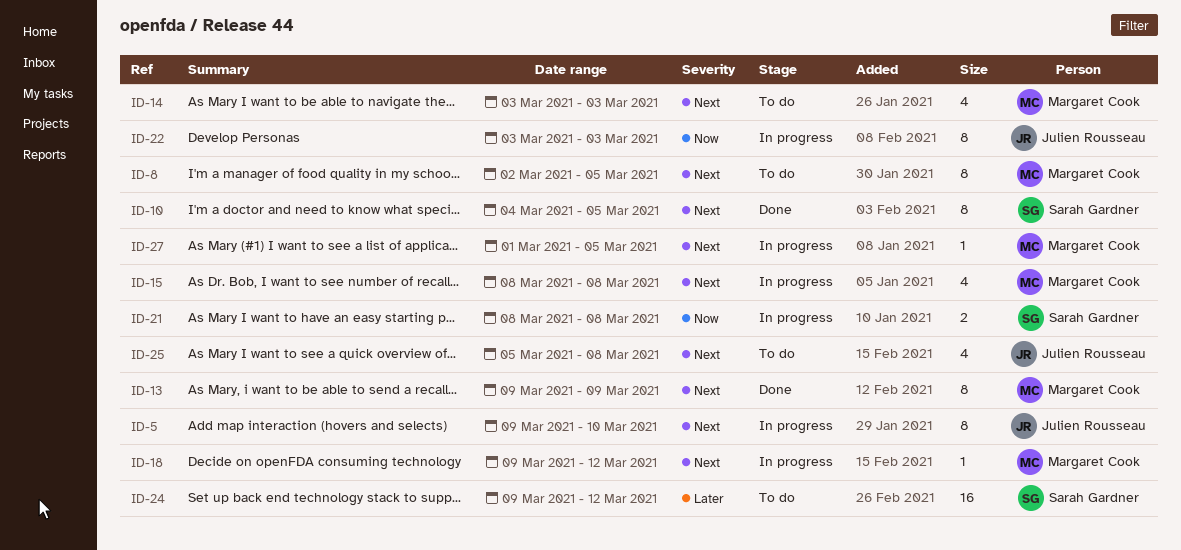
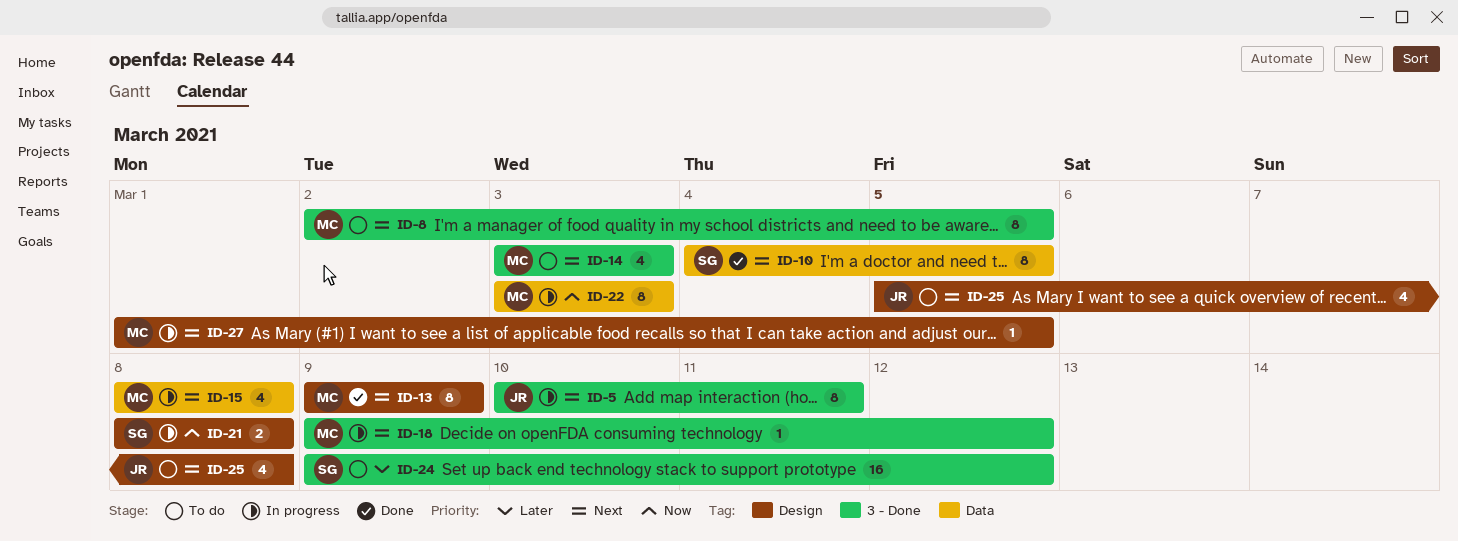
ID-5, start: Mar 9 -> Mar 10
ID-5, due: Mar 10 -> Mar 11
ID-22, owner: Julien Rousseau -> Margaret Cook

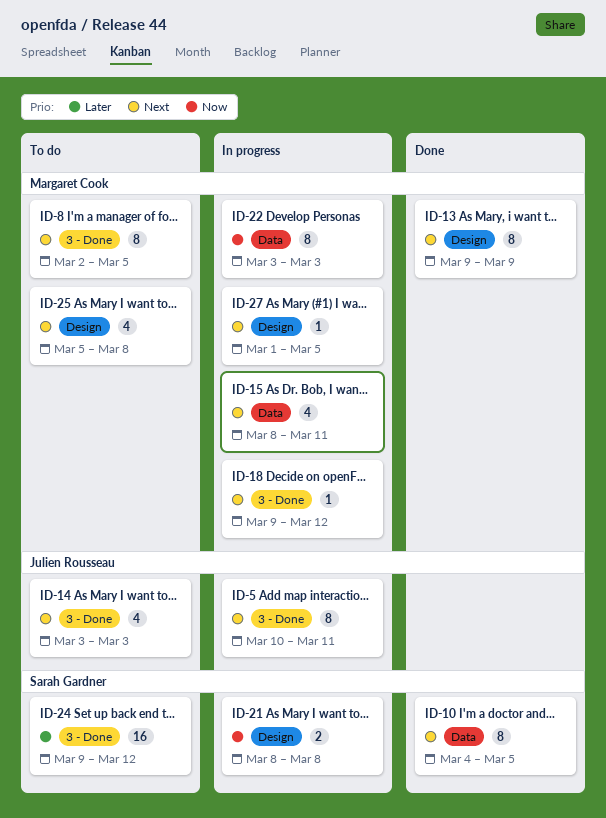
ID-14, owner: Margaret Cook -> Julien Rousseau
ID-15, due: Mar 8 -> Mar 11
ID-25, owner: Julien Rousseau -> Margaret Cook

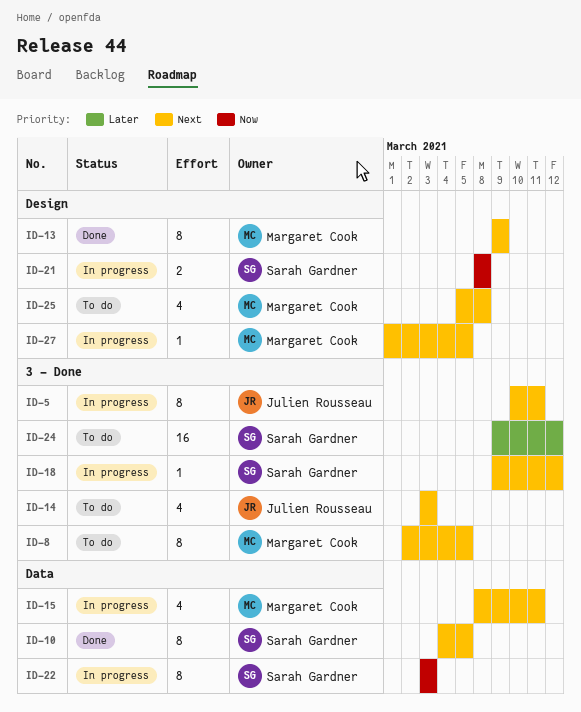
ID-18, owner: Margaret Cook -> Sarah Gardner
ID-22, owner: Margaret Cook -> Sarah Gardner

